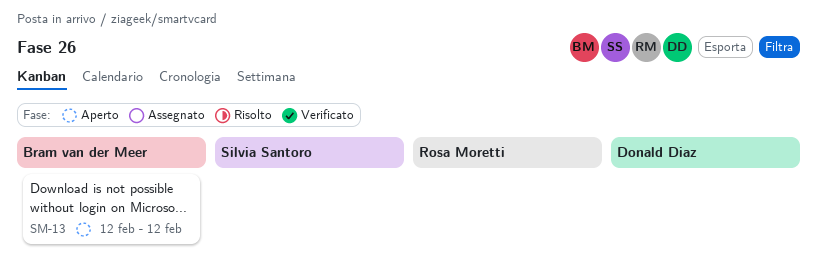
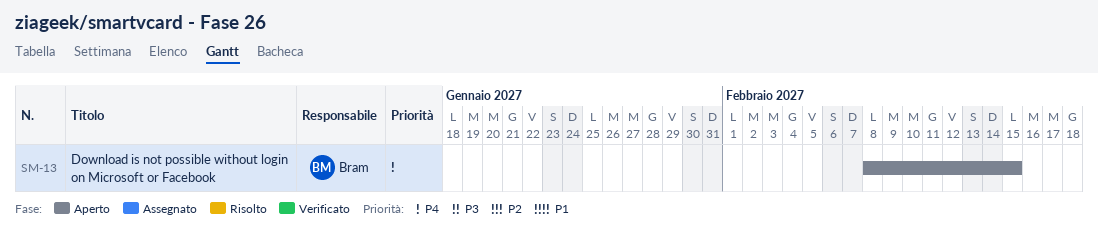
SM-13, start: Feb 12 -> Feb 8
SM-13, due: Feb 12 -> Feb 15

